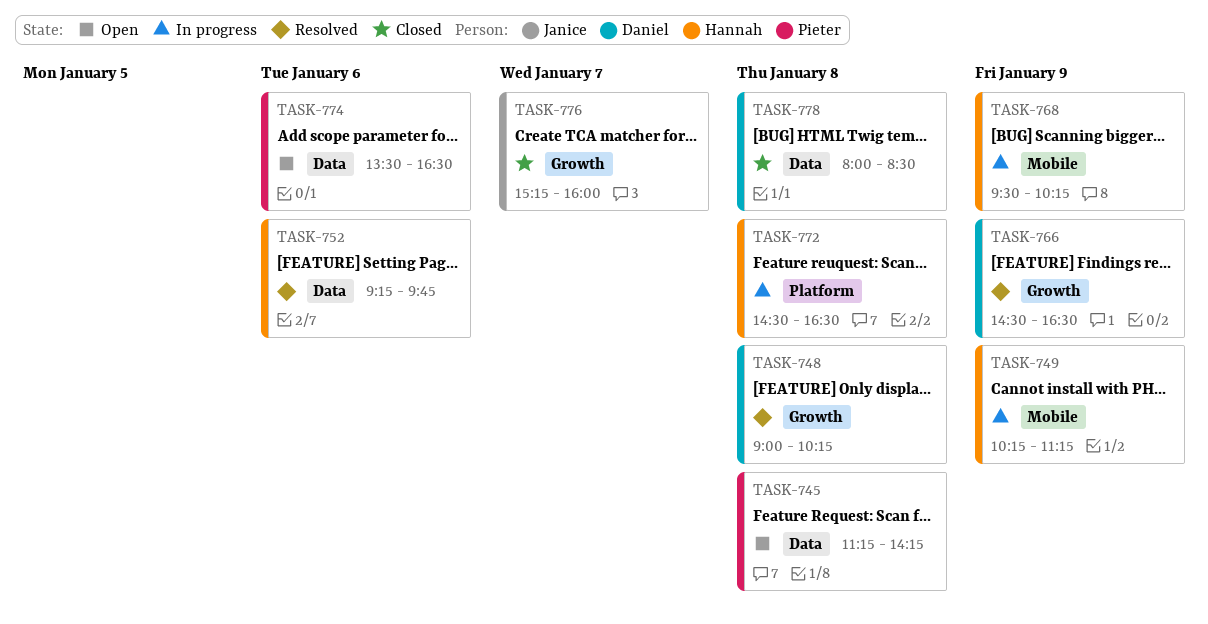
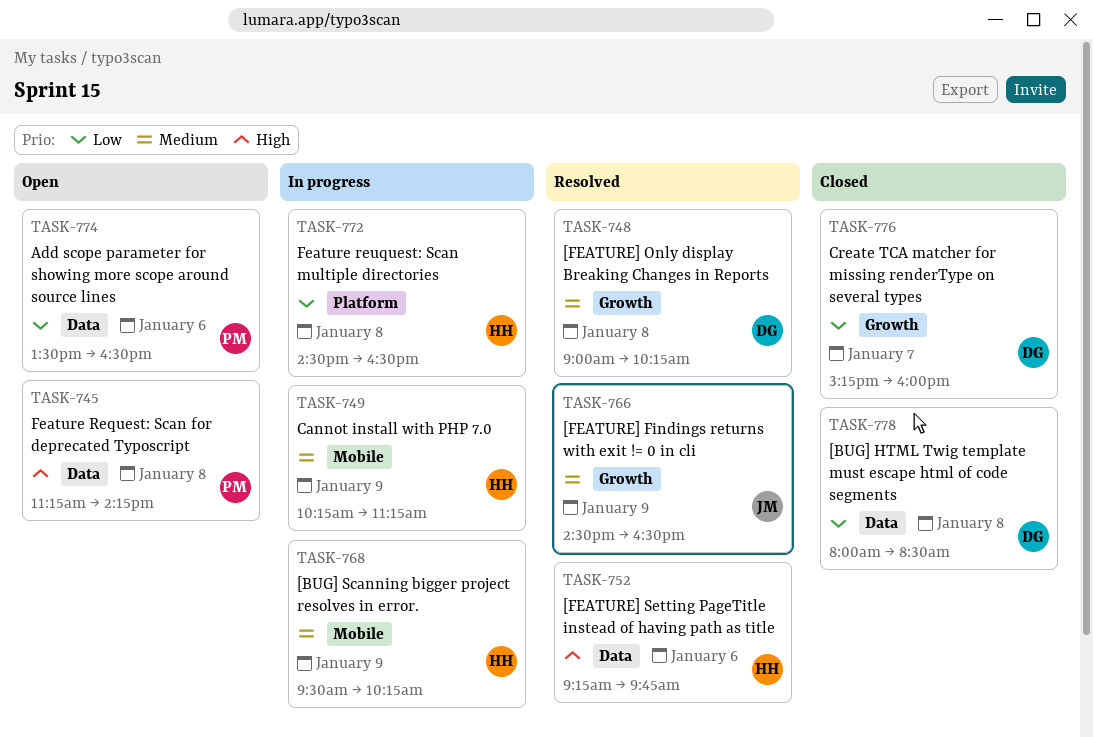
TASK-766, owner: Daniel -> Janice
TASK-776, owner: Janice -> Daniel

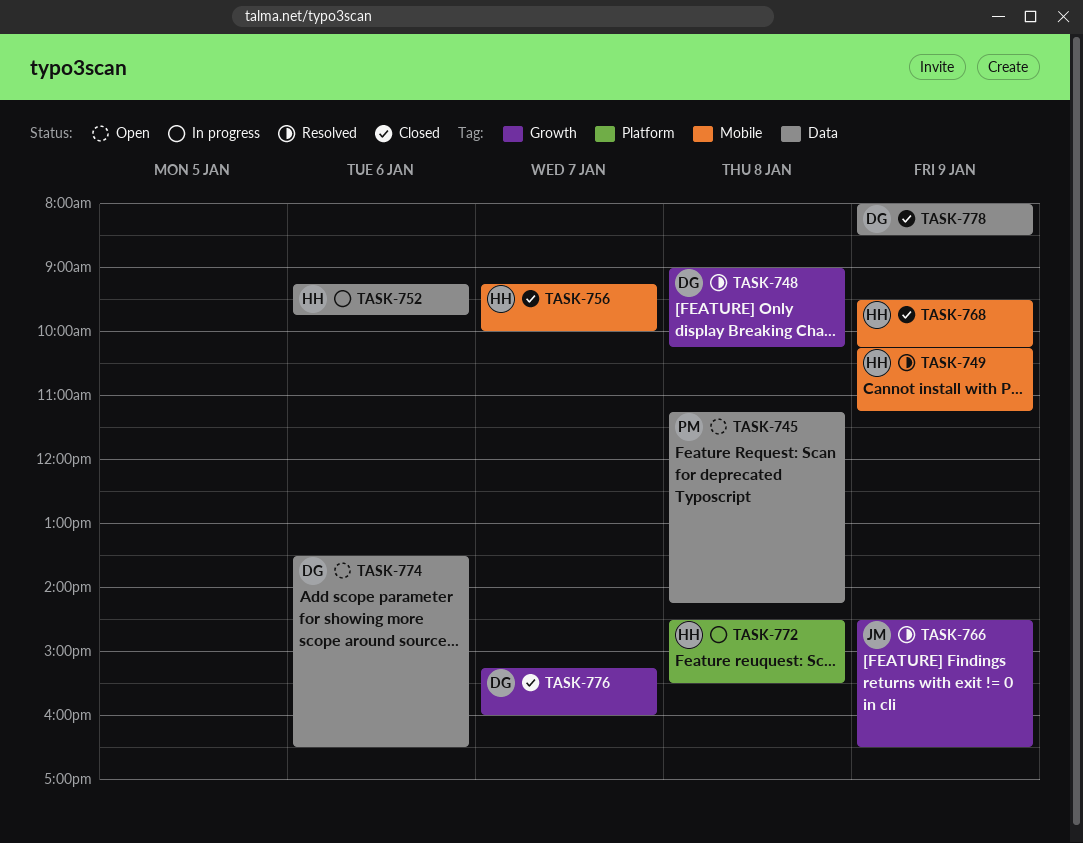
TASK-749, status: In progress -> Resolved
TASK-752, status: Resolved -> In progress
TASK-756: none -> present
TASK-768, status: In progress -> Closed
TASK-772, ends: 16:30 -> 15:30
TASK-774, owner: PM -> DG
TASK-778, day: Jan 8 -> Jan 9

